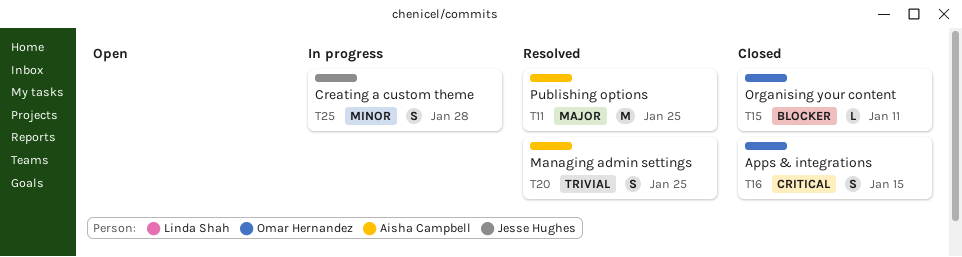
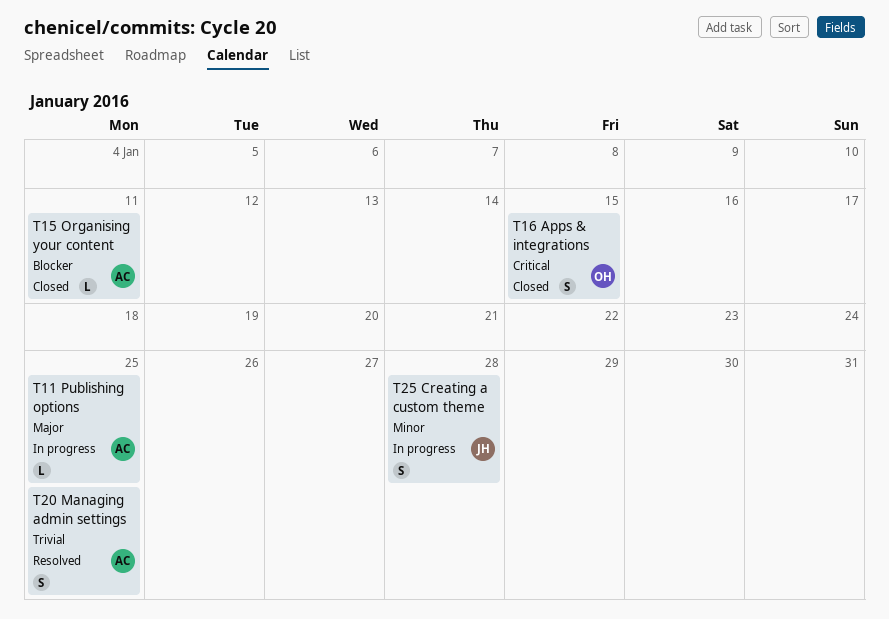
T11, status: Resolved -> In progress
T11, estimate: M -> L
T15, owner: Omar Hernandez -> Aisha Campbell

